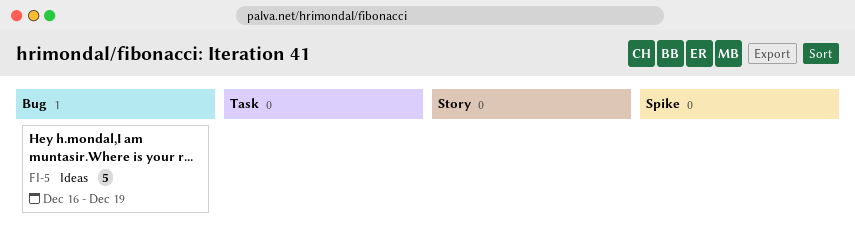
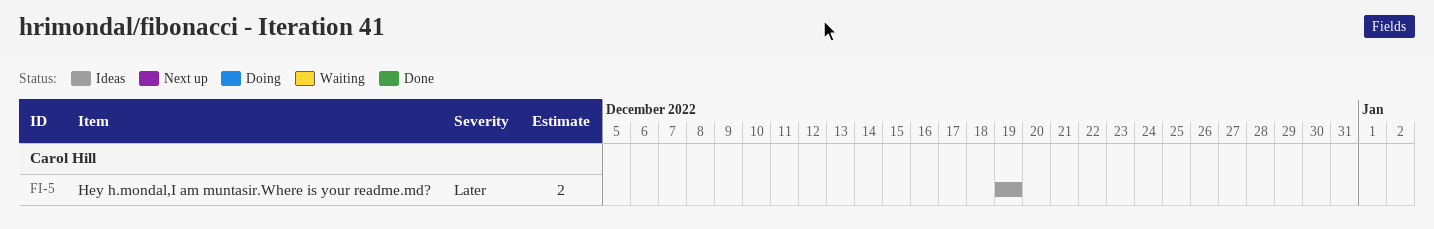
FI-5, estimate: 5 -> 2
FI-5, start: Dec 16 -> Dec 19

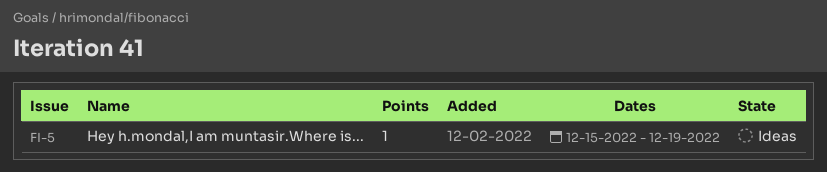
FI-5, estimate: 2 -> 1
FI-5, start: Dec 19 -> Dec 15

